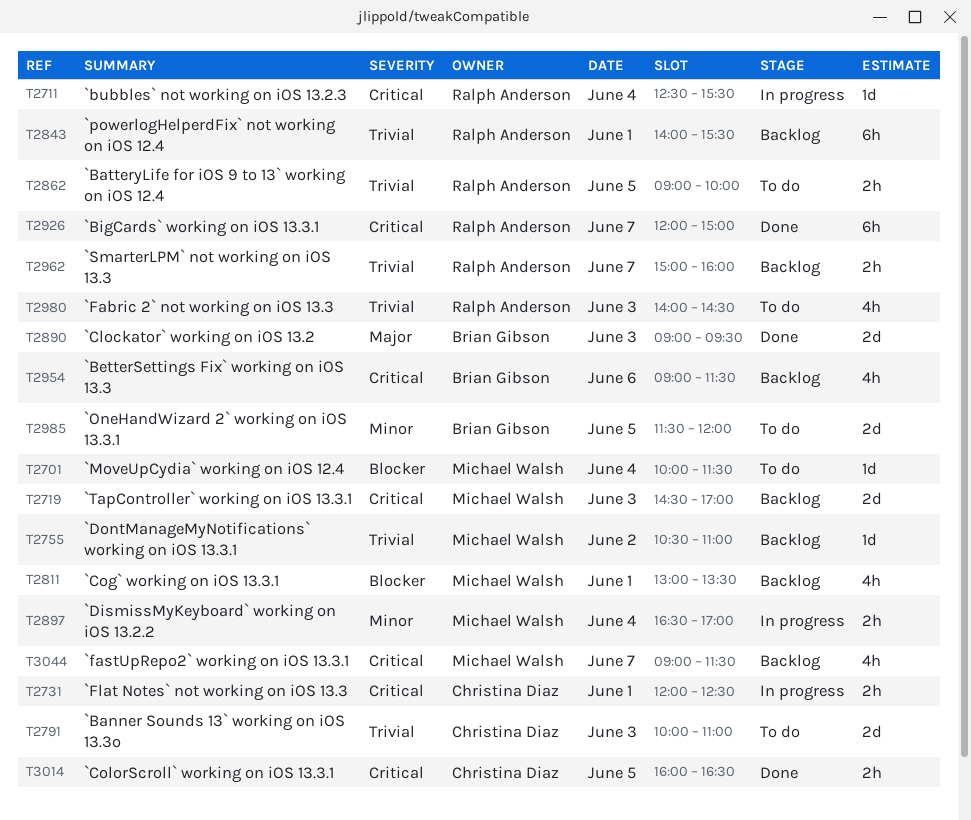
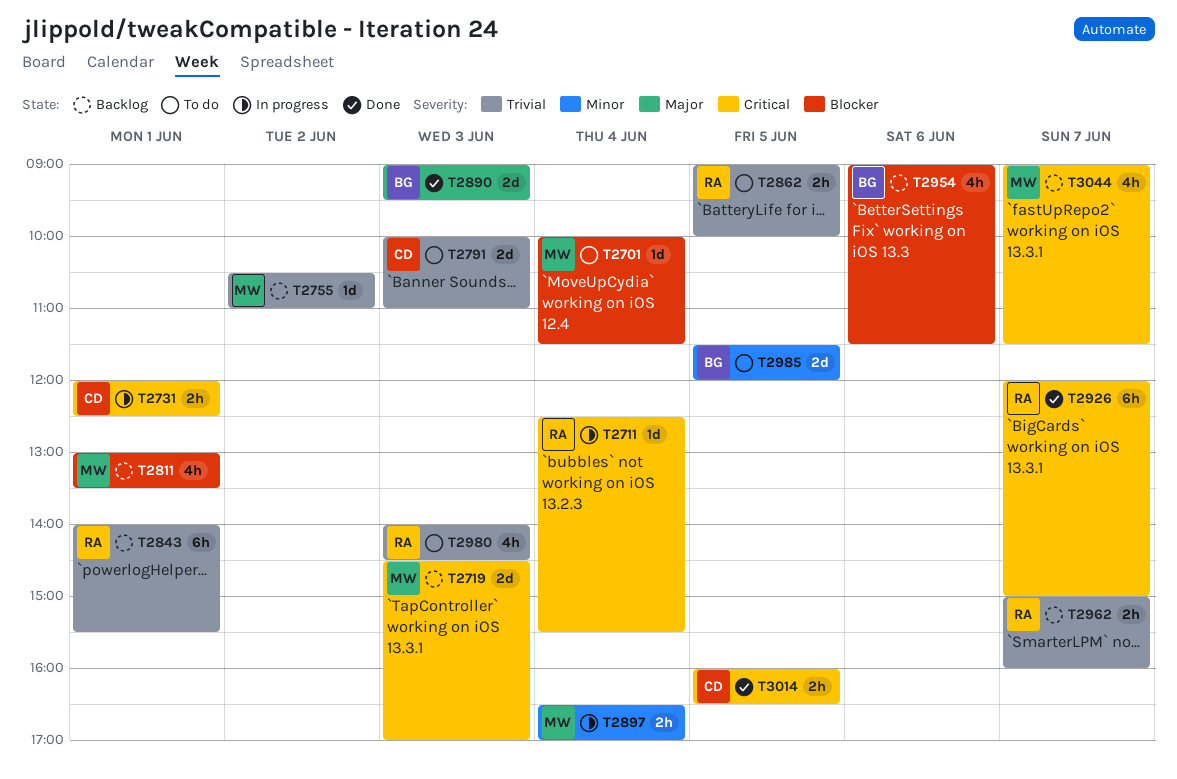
T2954, priority: Critical -> Blocker

